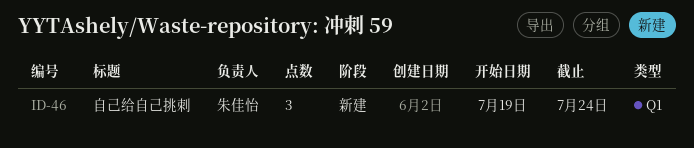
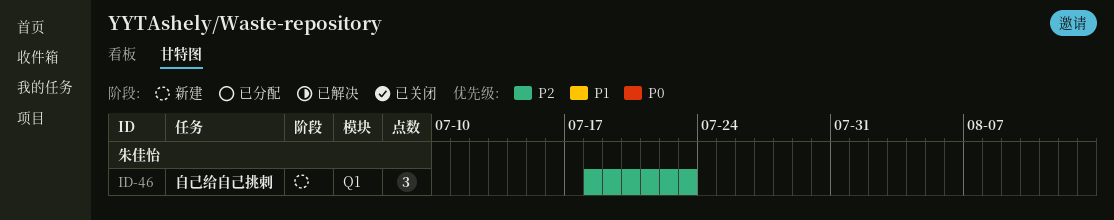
ID-46, start: Jul 19 -> Jul 18
ID-46, due: Jul 24 -> Jul 23

